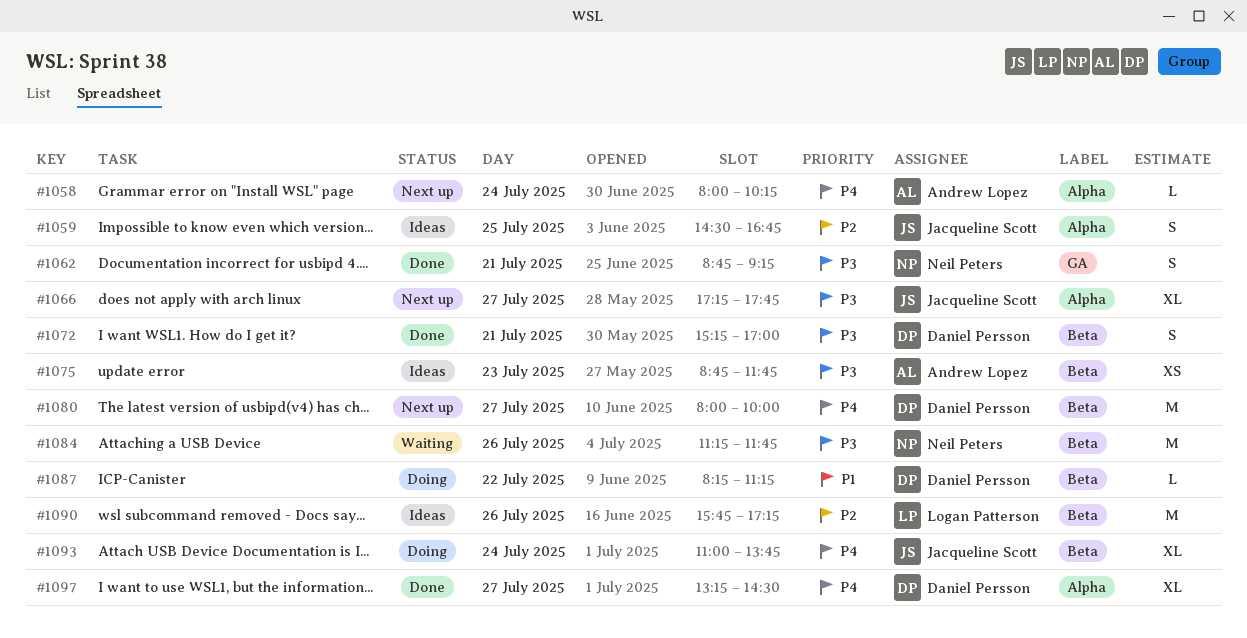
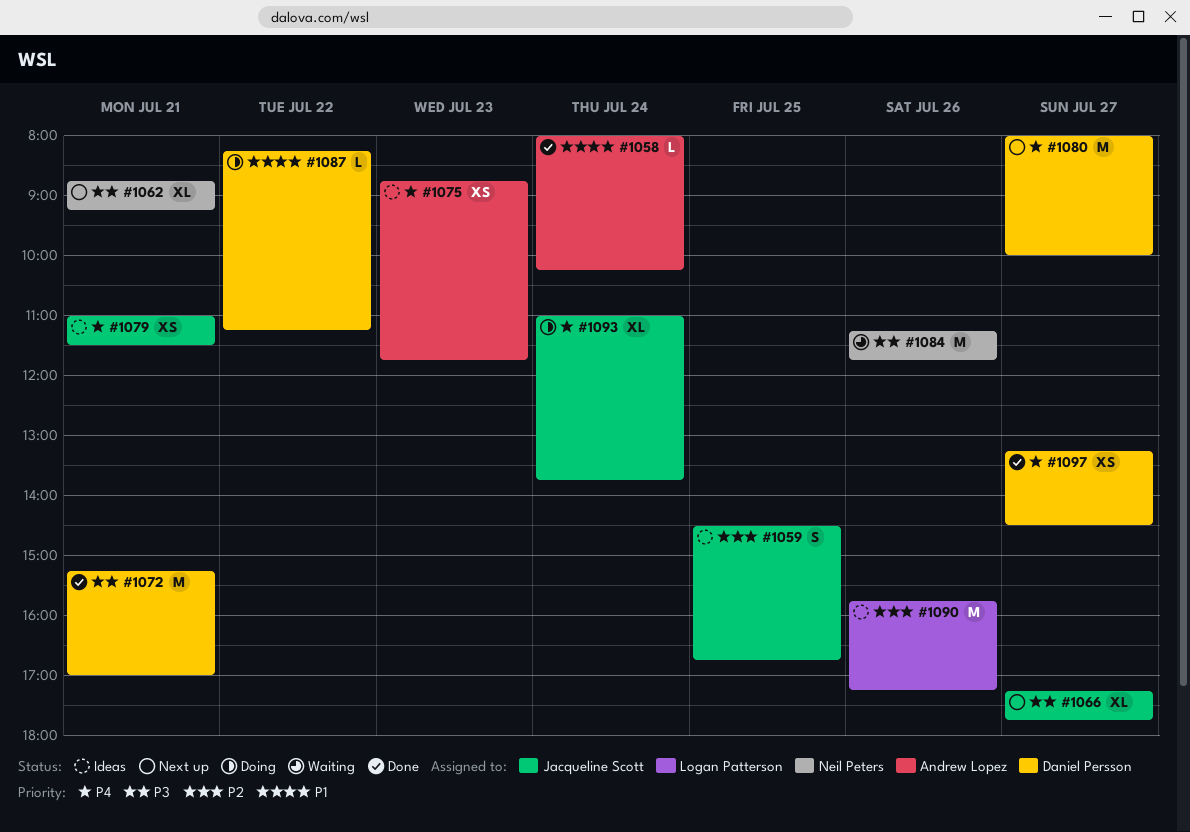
#1058, status: Next up -> Done
#1058, priority: P4 -> P1
#1062, status: Done -> Next up
#1062, estimate: S -> XL
#1072, estimate: S -> M
#1075, priority: P3 -> P4
#1079: none -> present
#1097, estimate: XL -> XS

